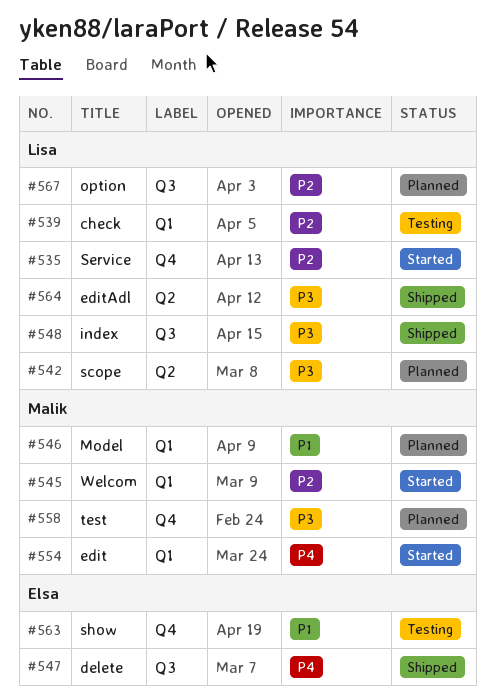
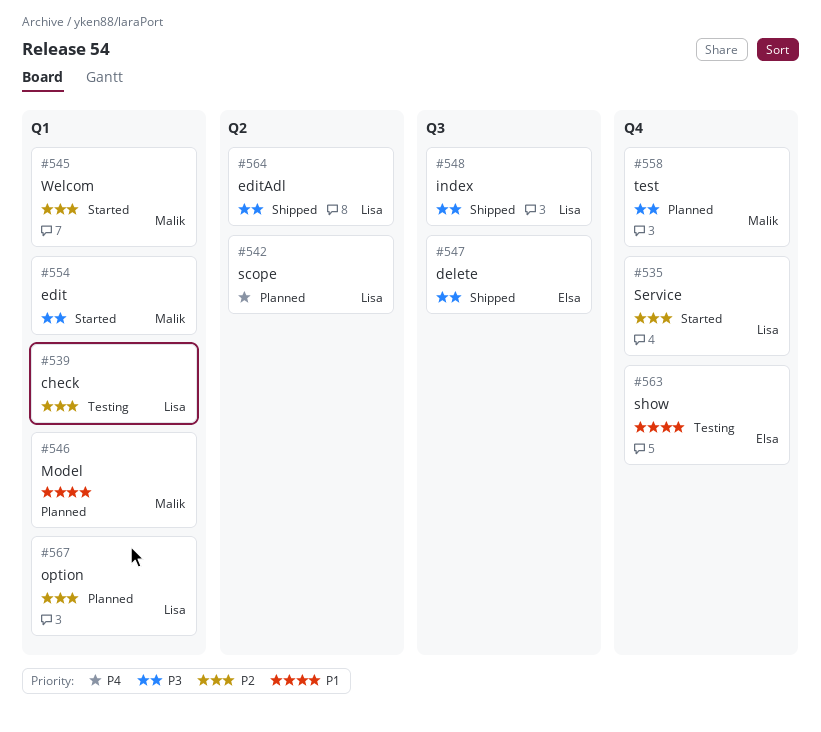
#542, priority: P3 -> P4
#547, priority: P4 -> P3
#554, priority: P4 -> P3
#567, label: Q3 -> Q1

